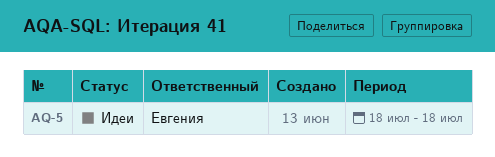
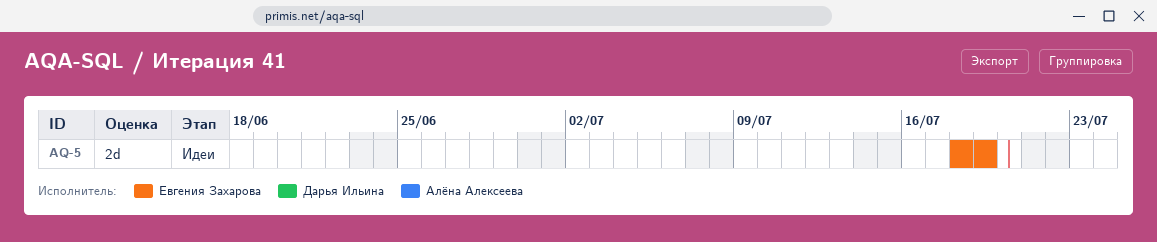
AQ-5, due: Jul 18 -> Jul 19

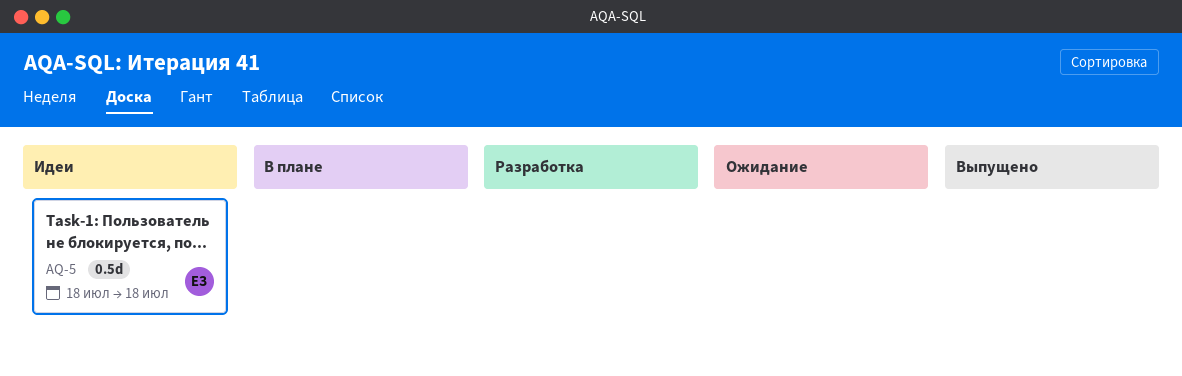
AQ-5, estimate: 2d -> 0.5d
AQ-5, due: Jul 19 -> Jul 18

